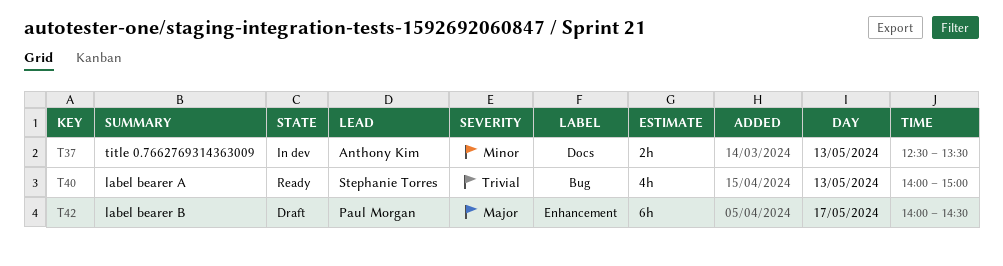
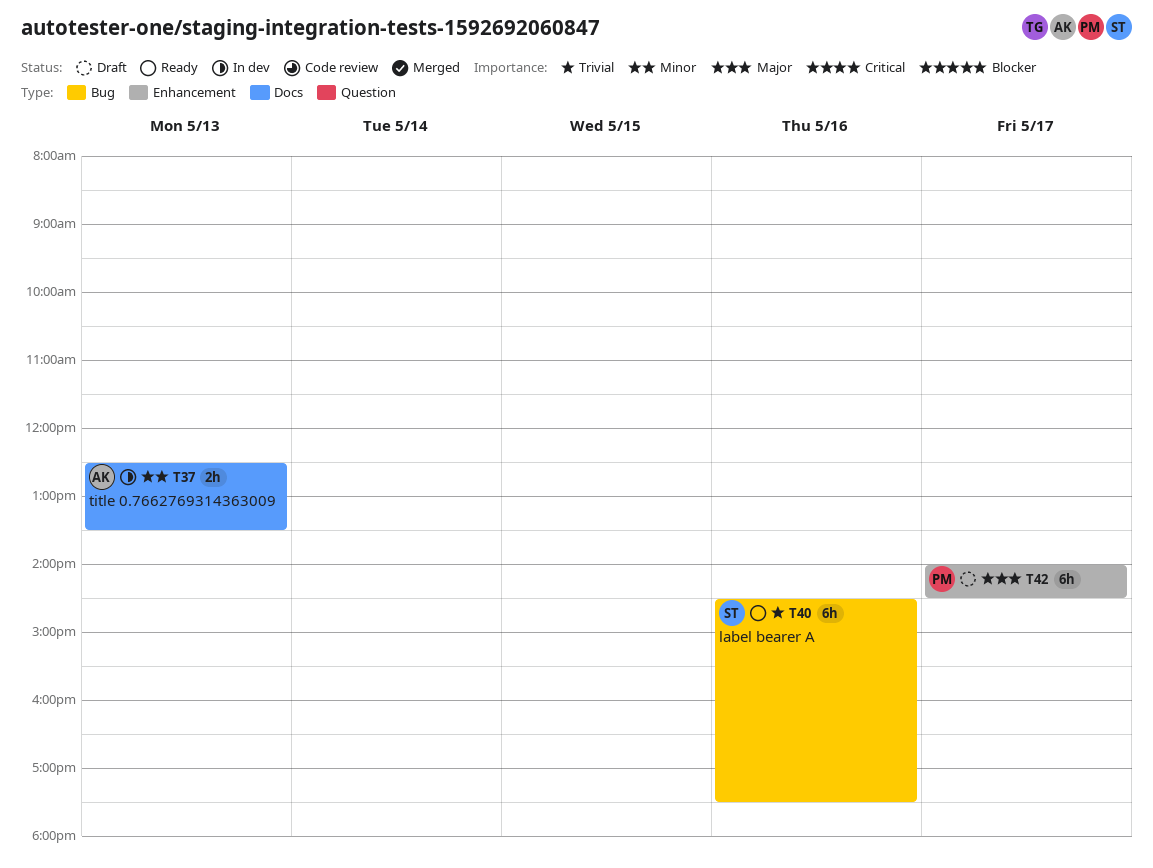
T40, estimate: 4h -> 6h
T40, day: May 13 -> May 16
T40, begins: 14:00 -> 14:30
T40, ends: 15:00 -> 17:30

